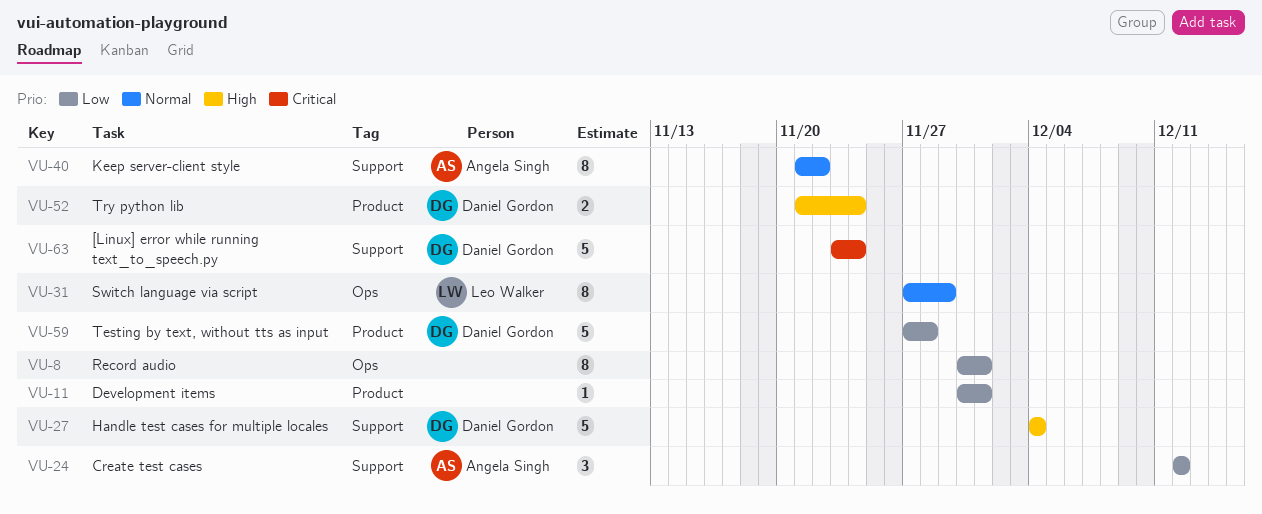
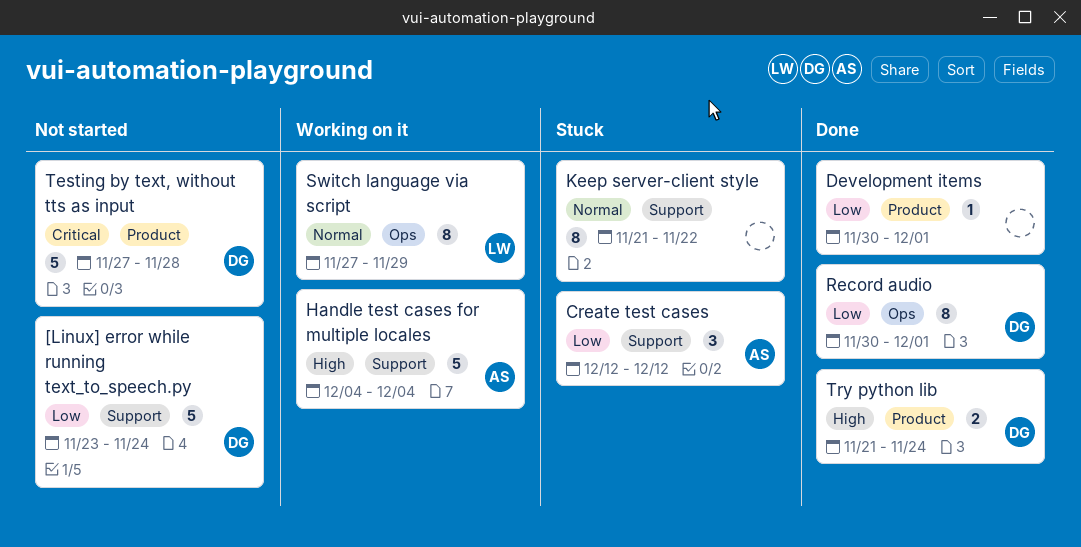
[Linux] error while running text_to_speech.py, priority: Critical -> Low
Handle test cases for multiple locales, owner: Daniel Gordon -> Angela Singh
Keep server-client style, owner: Angela Singh -> none
Record audio, owner: none -> Daniel Gordon
Testing by text, without tts as input, priority: Low -> Critical

